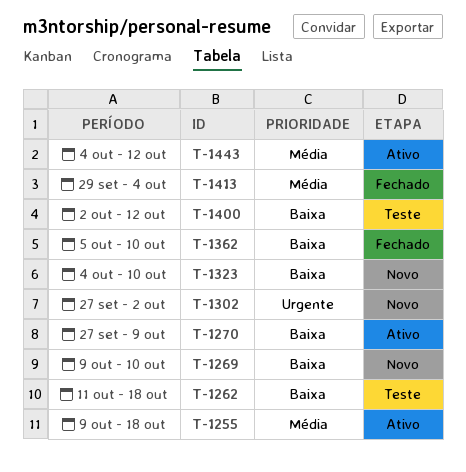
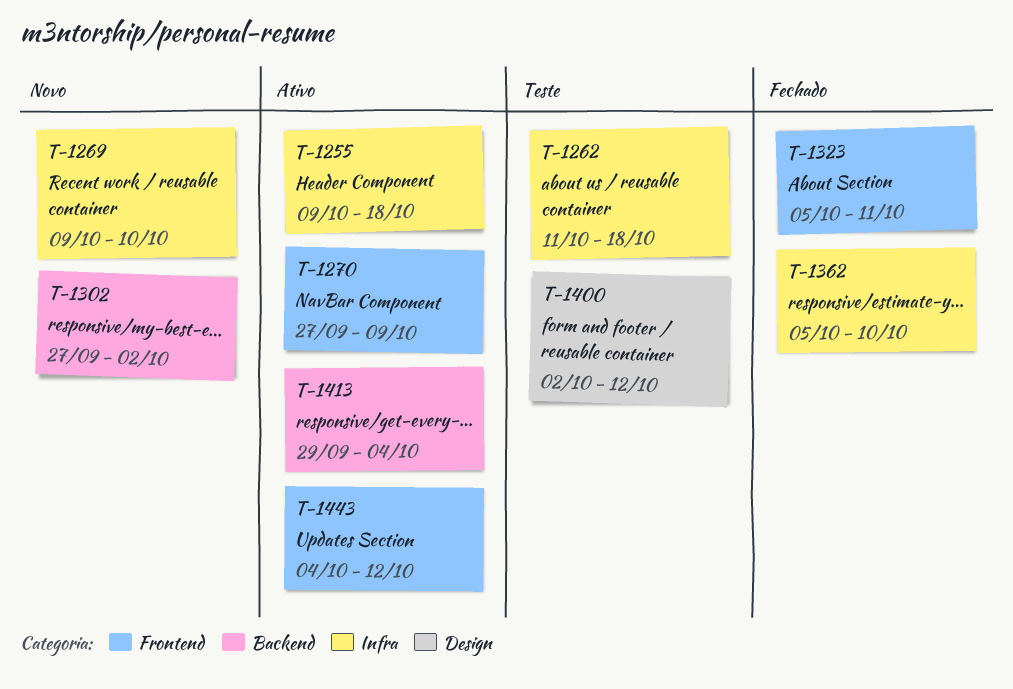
T-1323, status: Novo -> Fechado
T-1323, start: Oct 4 -> Oct 5
T-1323, due: Oct 10 -> Oct 11
T-1413, status: Fechado -> Ativo

